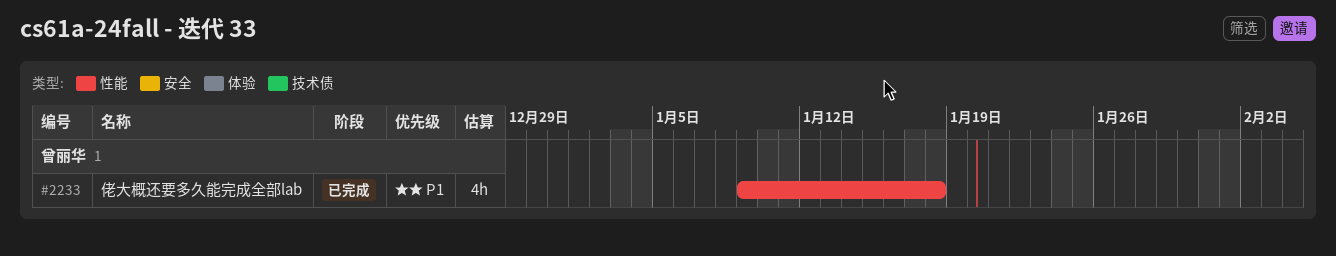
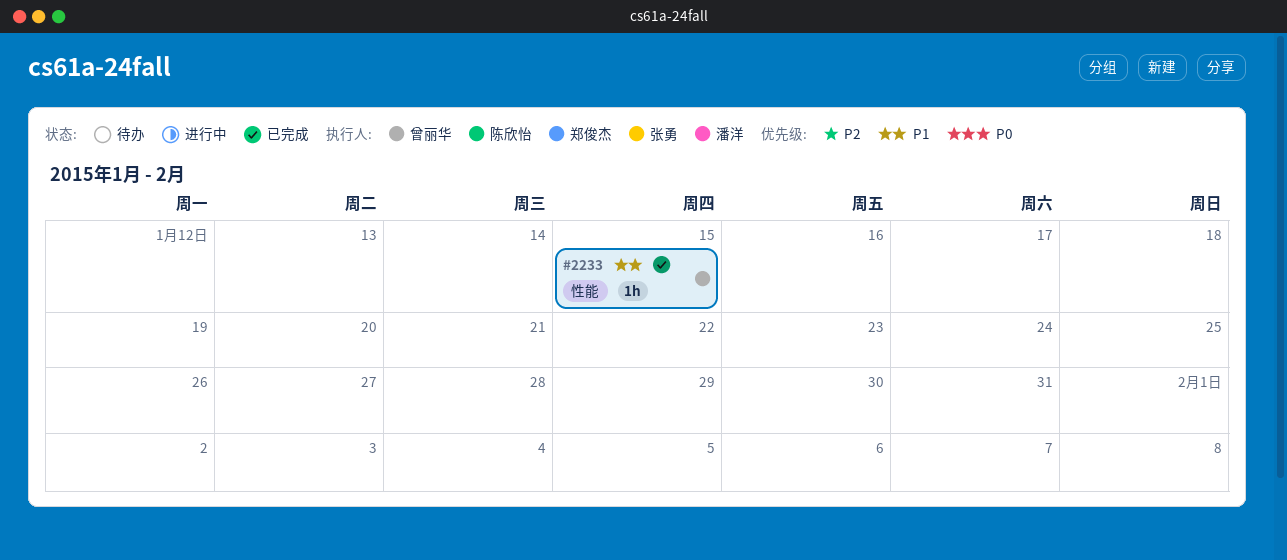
#2233, estimate: 4h -> 1h
#2233, due: Jan 18 -> Jan 15

